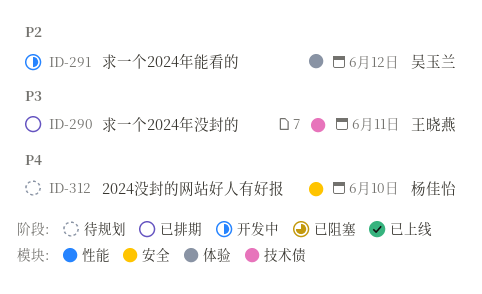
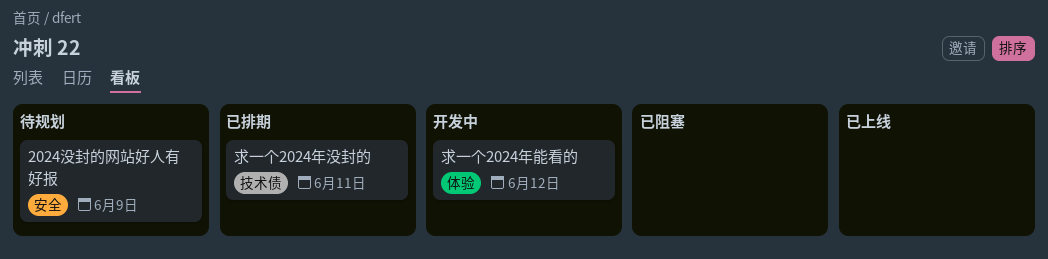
2024没封的网站好人有好报, due: Jun 10 -> Jun 9

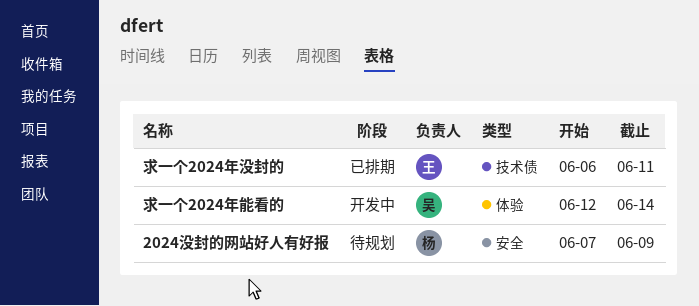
求一个2024年能看的, due: Jun 12 -> Jun 14

